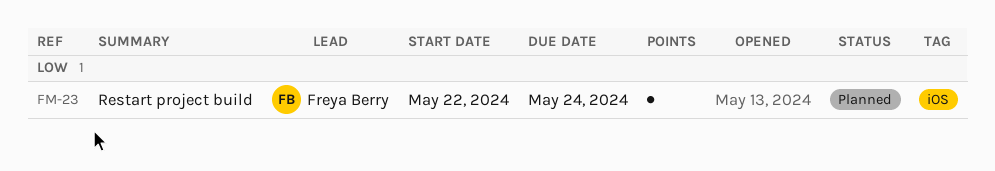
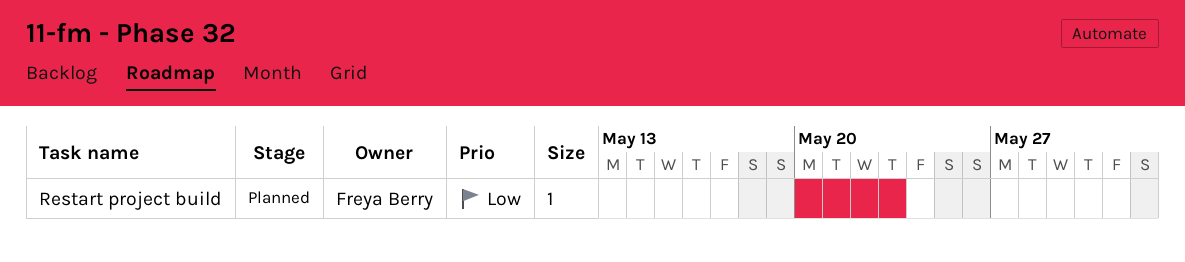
Restart project build, start: May 22 -> May 20
Restart project build, due: May 24 -> May 23

